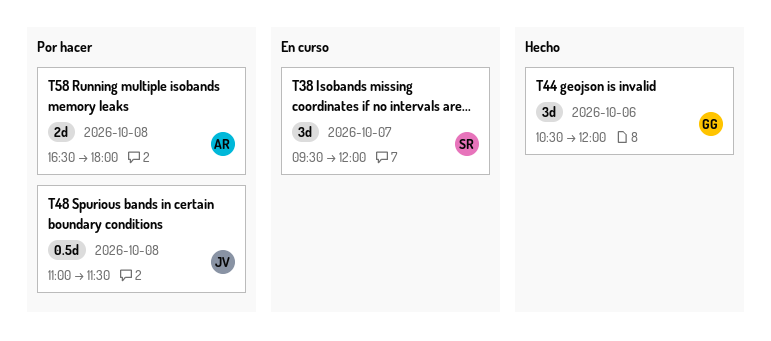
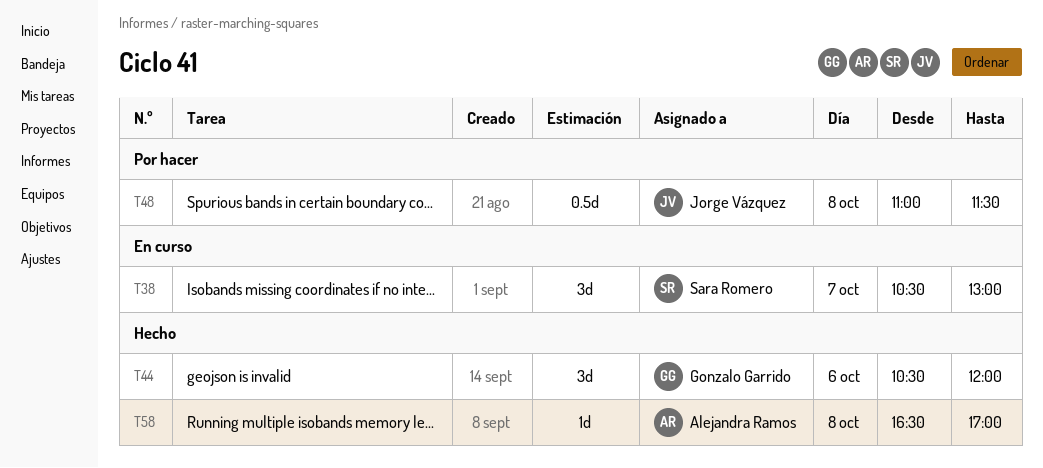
T38, begins: 09:30 -> 10:30
T38, ends: 12:00 -> 13:00
T58, status: Por hacer -> Hecho
T58, estimate: 2d -> 1d
T58, ends: 18:00 -> 17:00

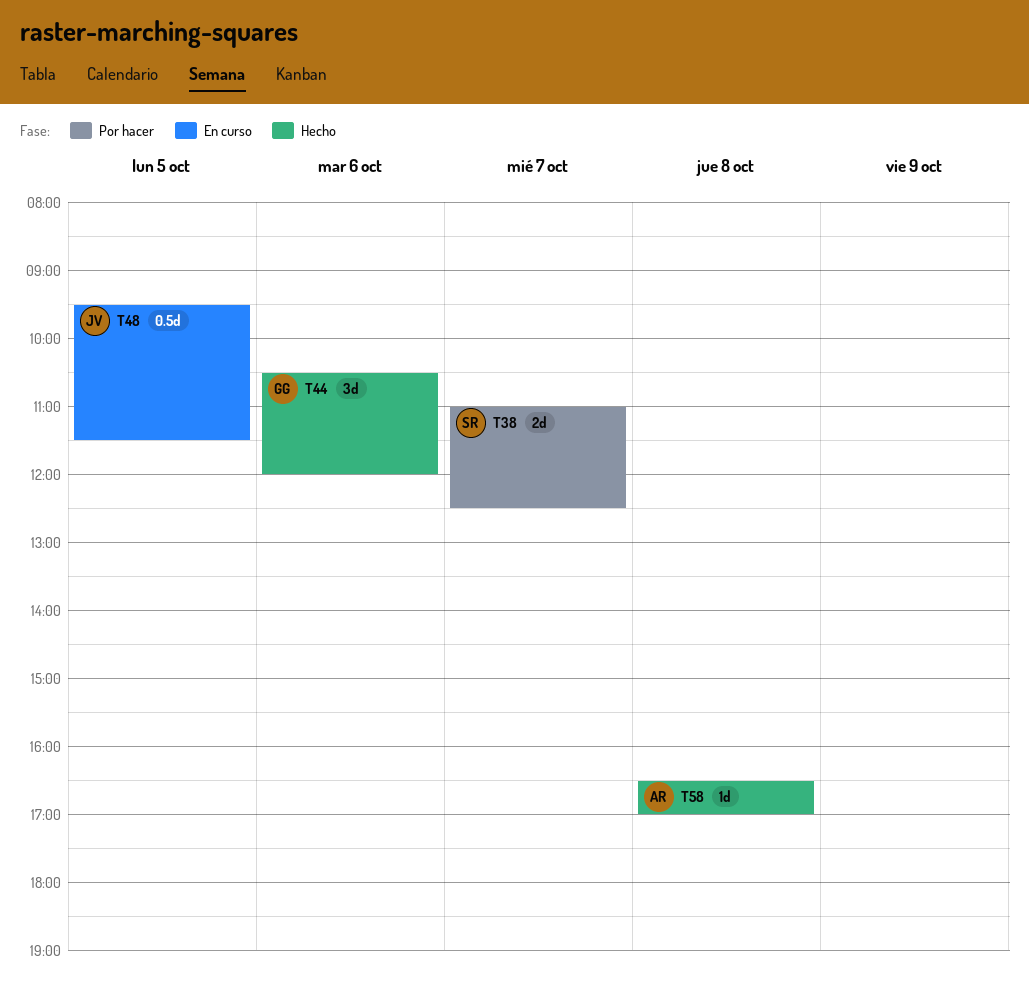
T38, status: En curso -> Por hacer
T38, estimate: 3d -> 2d
T38, begins: 10:30 -> 11:00
T38, ends: 13:00 -> 12:30
T48, status: Por hacer -> En curso
T48, day: Oct 8 -> Oct 5
T48, begins: 11:00 -> 09:30

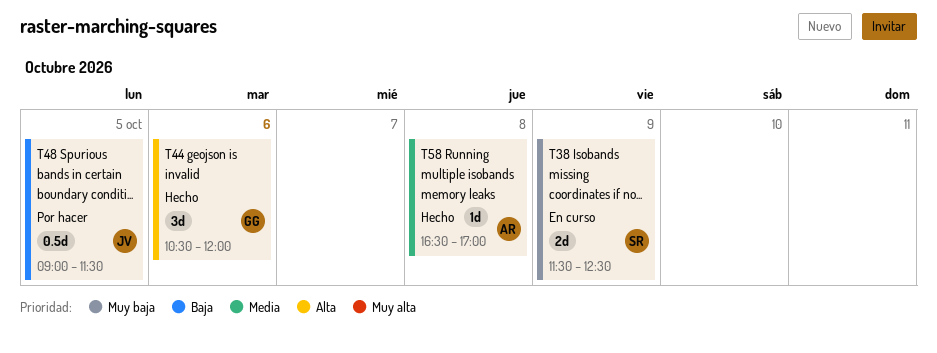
T38, status: Por hacer -> En curso
T38, day: Oct 7 -> Oct 9
T38, begins: 11:00 -> 11:30
T48, status: En curso -> Por hacer
T48, begins: 09:30 -> 09:00

